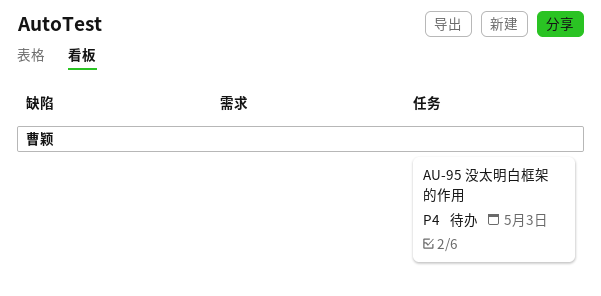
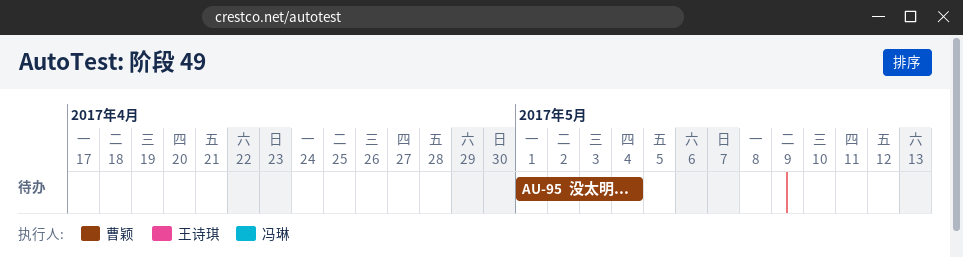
AU-95, due: May 3 -> May 4

